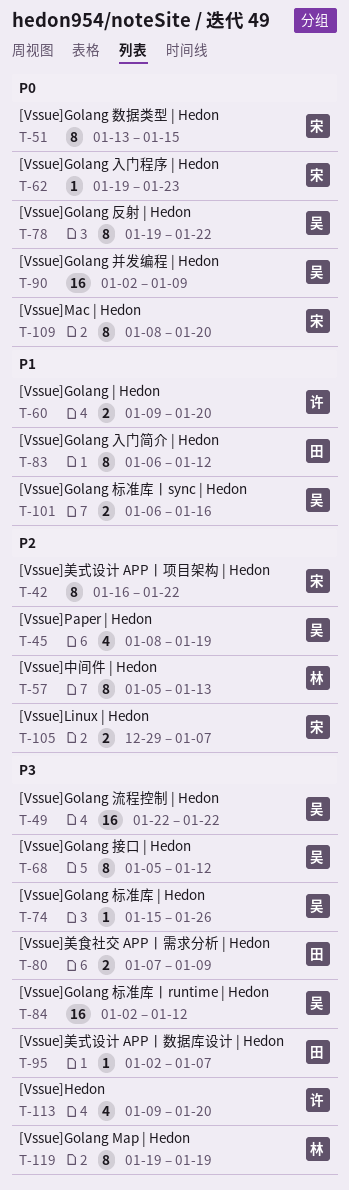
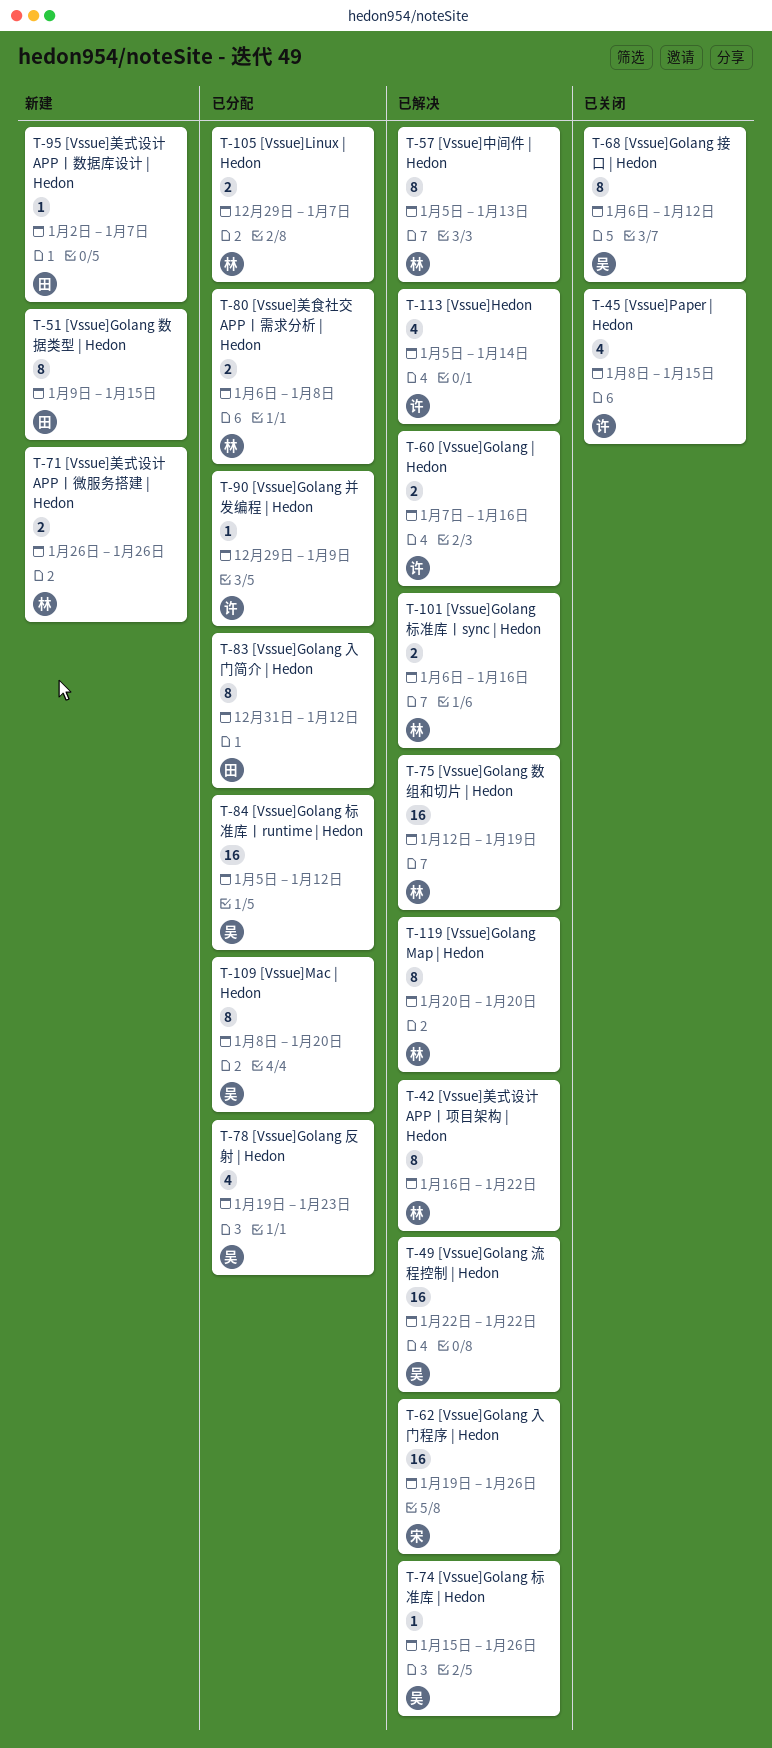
T-42, owner: 宋 -> 林
T-45, owner: 吴 -> 许
T-45, due: Jan 19 -> Jan 15
T-51, owner: 宋 -> 田
T-51, start: Jan 13 -> Jan 9
T-60, start: Jan 9 -> Jan 7
T-60, due: Jan 20 -> Jan 16
T-62, estimate: 1 -> 16
T-62, due: Jan 23 -> Jan 26
T-68, start: Jan 5 -> Jan 6
T-71: none -> present
T-75: none -> present
T-78, estimate: 8 -> 4
T-78, due: Jan 22 -> Jan 23
T-80, owner: 田 -> 林
T-80, start: Jan 7 -> Jan 6
T-80, due: Jan 9 -> Jan 8
T-83, start: Jan 6 -> Dec 31
T-84, start: Jan 2 -> Jan 5
T-90, owner: 吴 -> 许
T-90, estimate: 16 -> 1
T-90, start: Jan 2 -> Dec 29
T-101, owner: 吴 -> 林
T-105, owner: 宋 -> 林
T-109, owner: 宋 -> 吴
T-113, start: Jan 9 -> Jan 5
T-113, due: Jan 20 -> Jan 14
T-119, start: Jan 19 -> Jan 20
T-119, due: Jan 19 -> Jan 20

